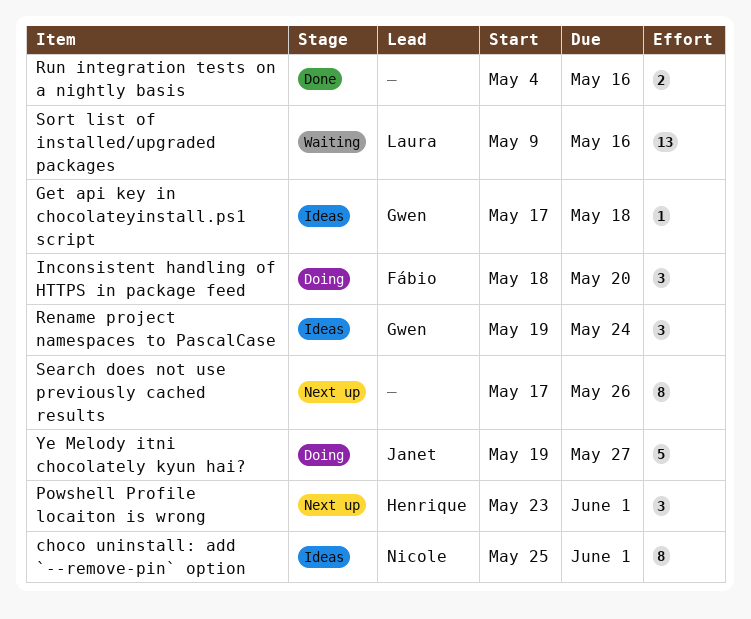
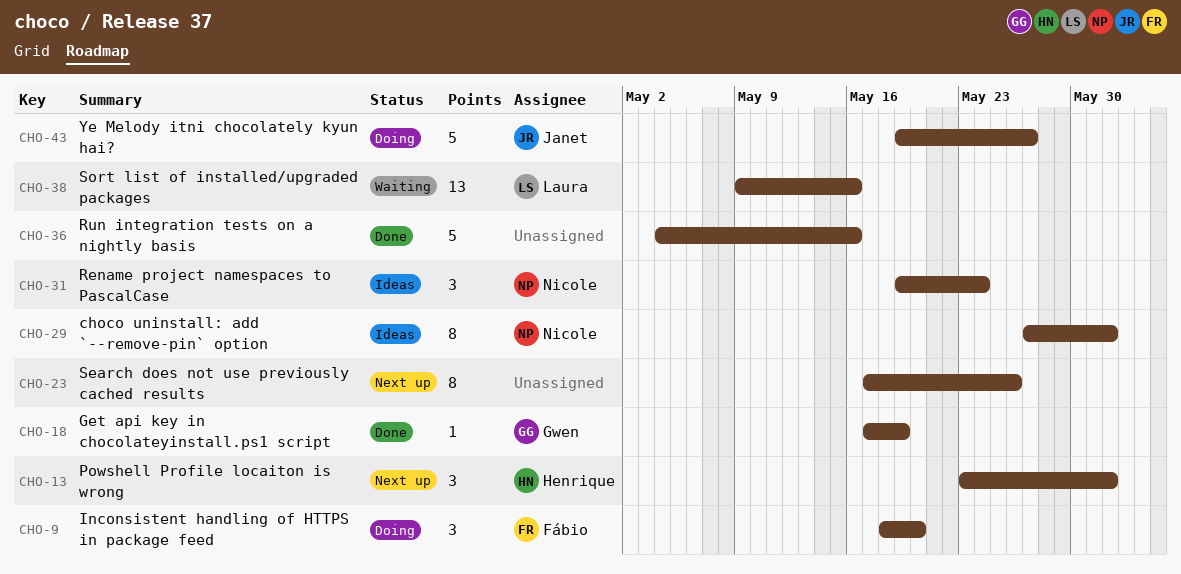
choco uninstall: add `--remove-pin` option, start: May 25 -> May 27
Get api key in chocolateyinstall.ps1 script, status: Ideas -> Done
Get api key in chocolateyinstall.ps1 script, due: May 18 -> May 19
Rename project namespaces to PascalCase, owner: Gwen -> Nicole
Run integration tests on a nightly basis, estimate: 2 -> 5

